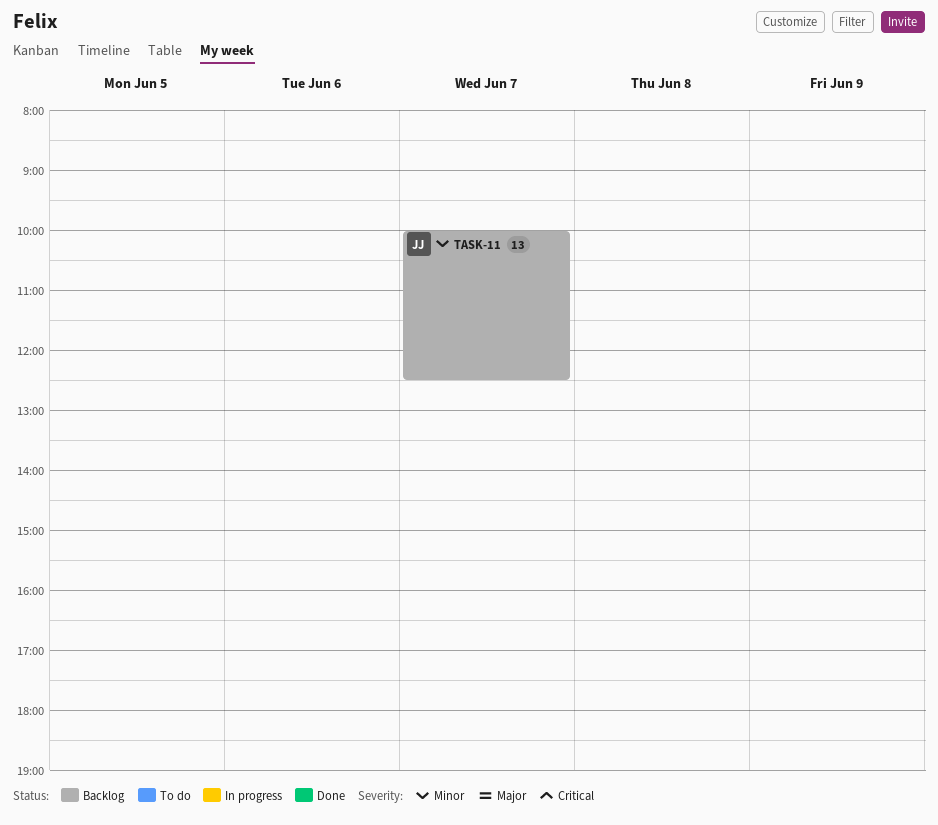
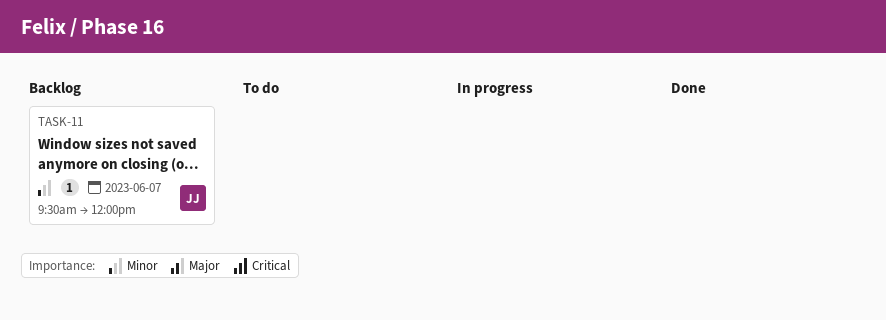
TASK-11, estimate: 13 -> 1
TASK-11, begins: 10:00 -> 09:30
TASK-11, ends: 12:30 -> 12:00

